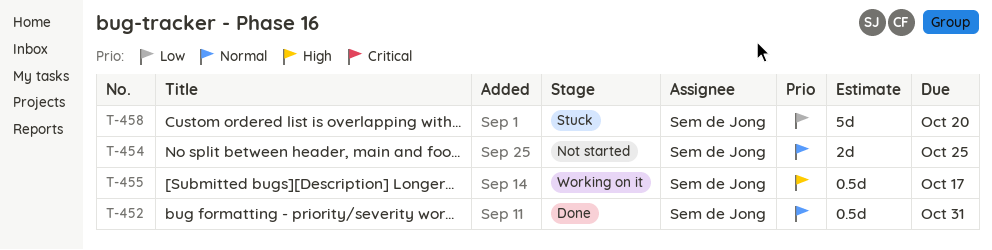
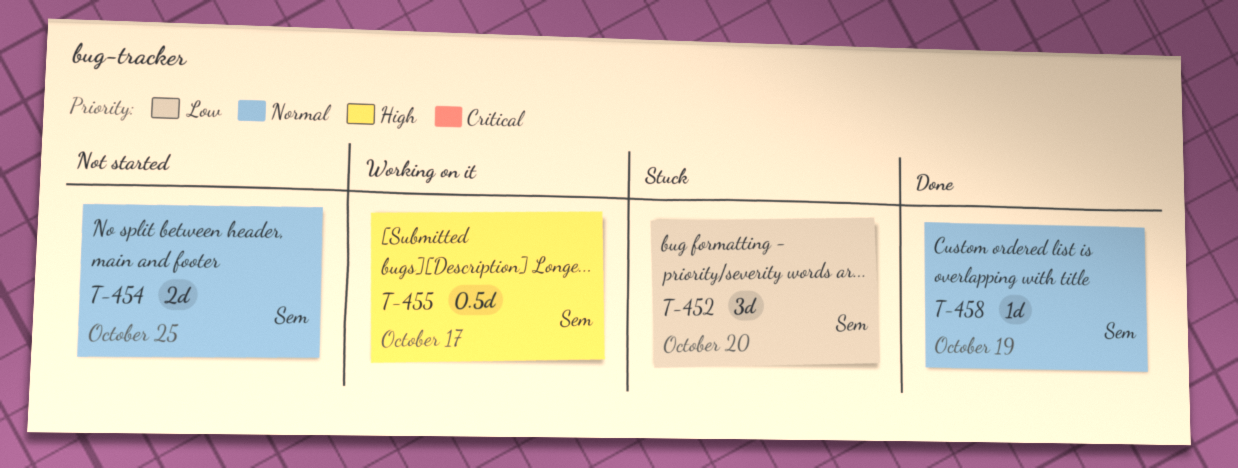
T-452, status: Done -> Stuck
T-452, priority: Normal -> Low
T-452, estimate: 0.5d -> 3d
T-452, due: Oct 31 -> Oct 20
T-458, status: Stuck -> Done
T-458, priority: Low -> Normal
T-458, estimate: 5d -> 1d
T-458, due: Oct 20 -> Oct 19

